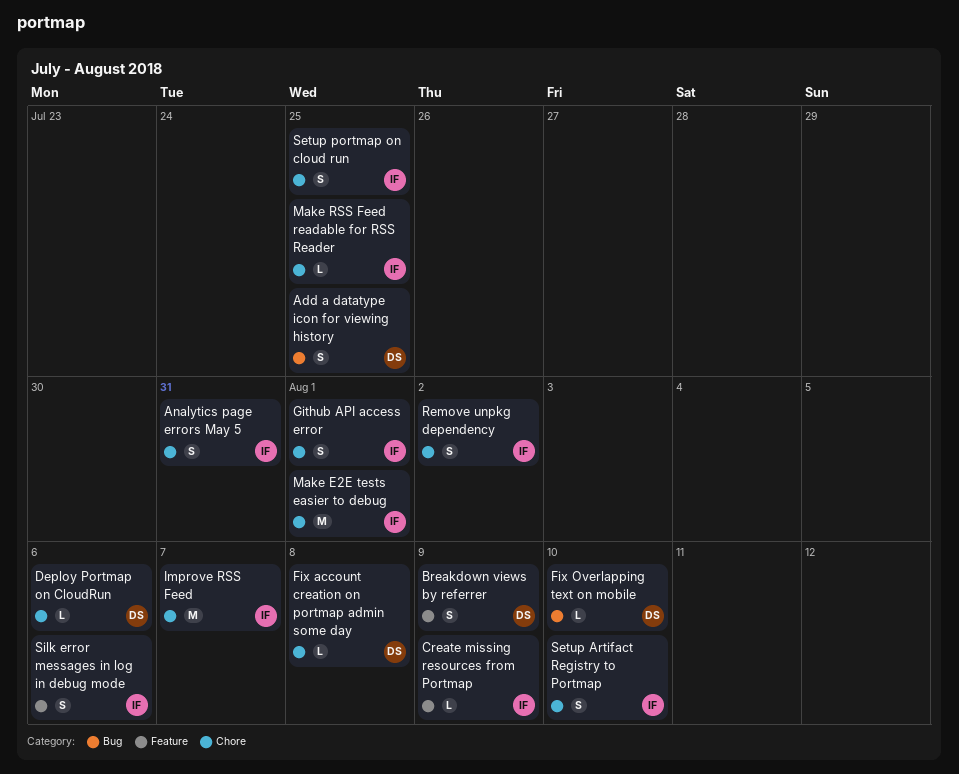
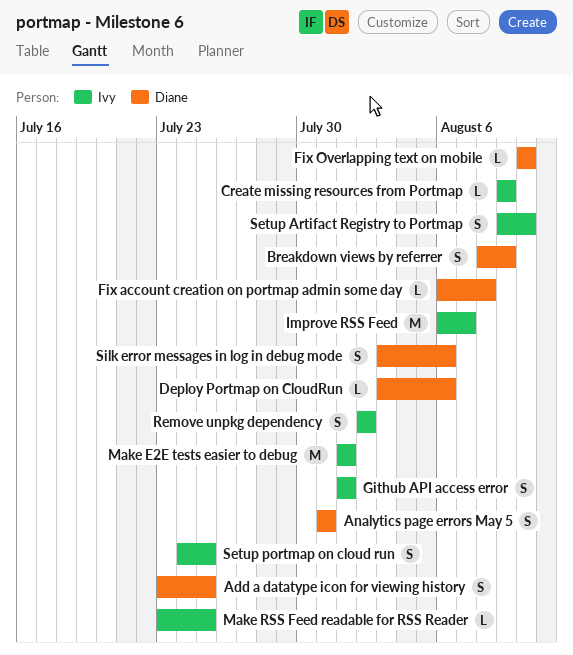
Analytics page errors May 5, owner: Ivy -> Diane
Silk error messages in log in debug mode, owner: Ivy -> Diane

